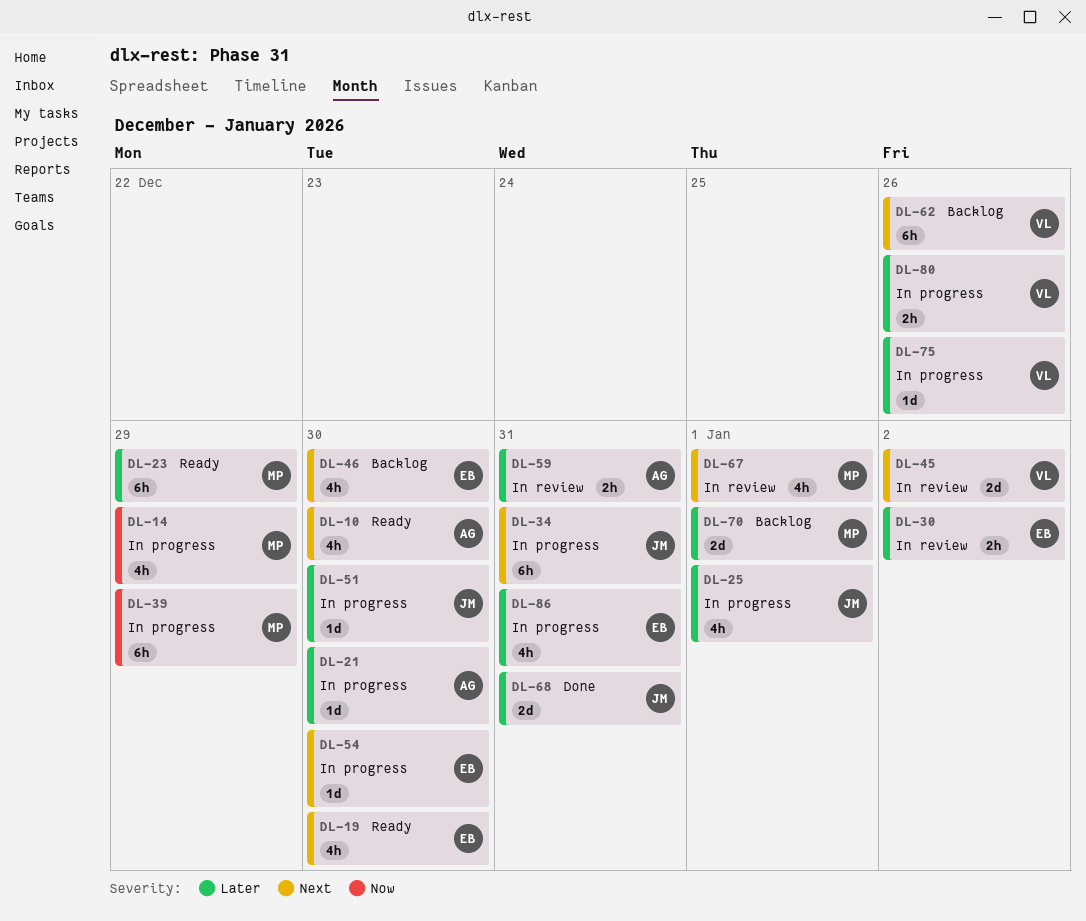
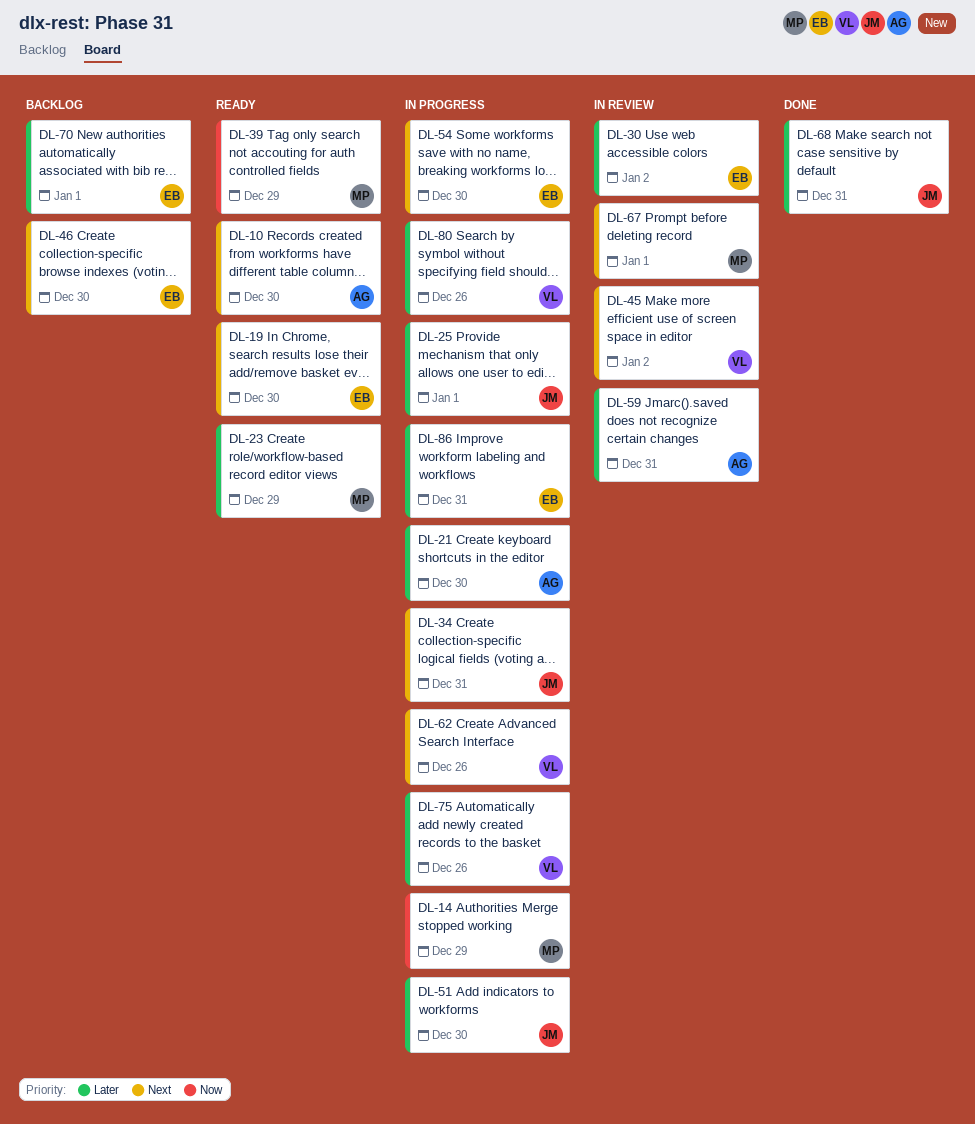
DL-39, status: In progress -> Ready
DL-62, status: Backlog -> In progress
DL-70, owner: MP -> EB

